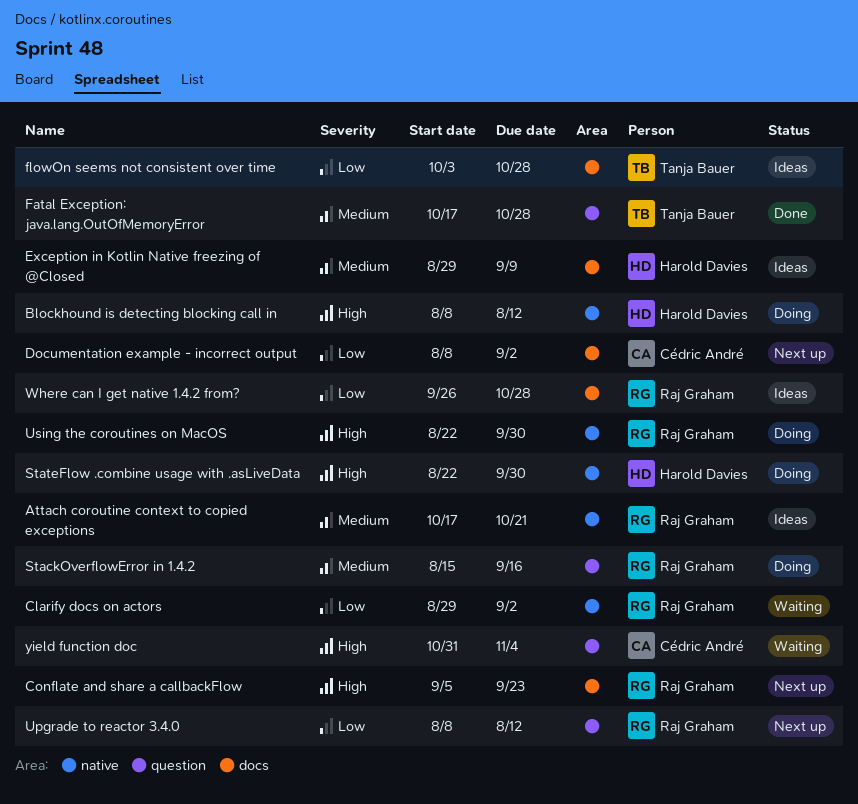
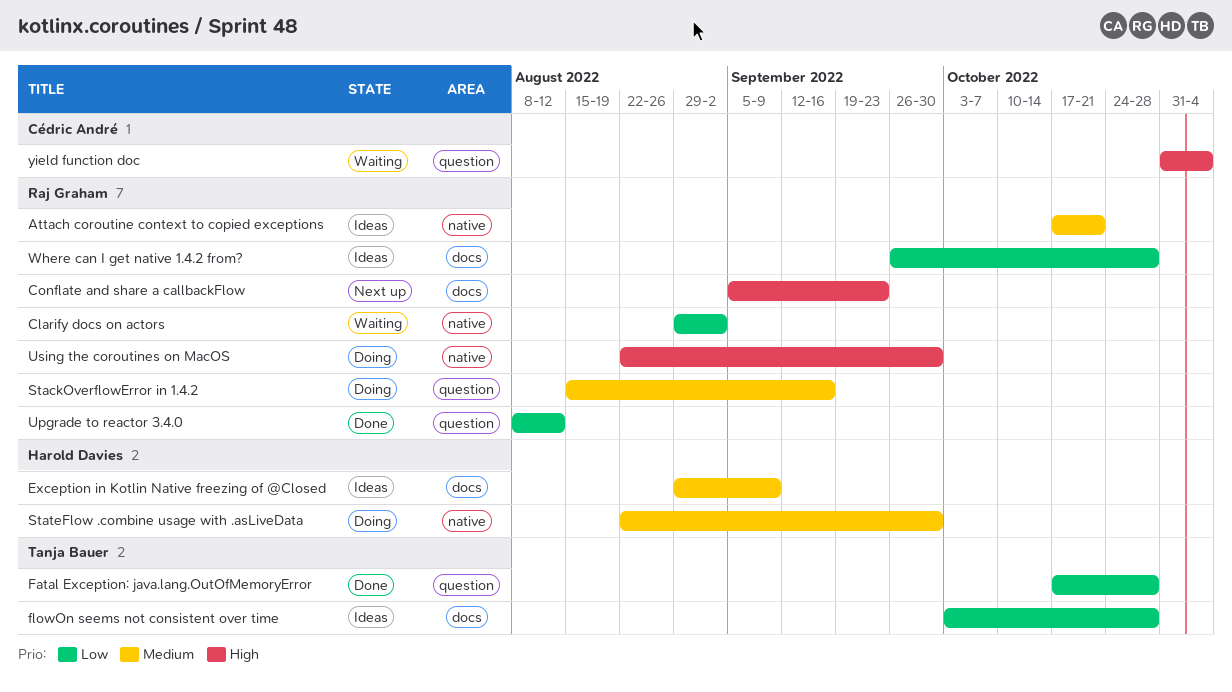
Blockhound is detecting blocking call in: present -> none
Documentation example - incorrect output: present -> none
Fatal Exception: java.lang.OutOfMemoryError, priority: Medium -> Low
StateFlow .combine usage with .asLiveData, priority: High -> Medium
Upgrade to reactor 3.4.0, status: Next up -> Done

